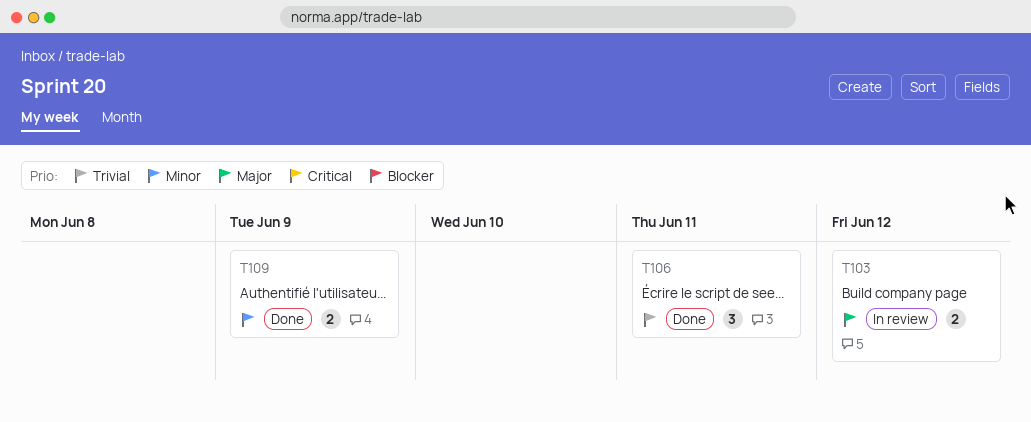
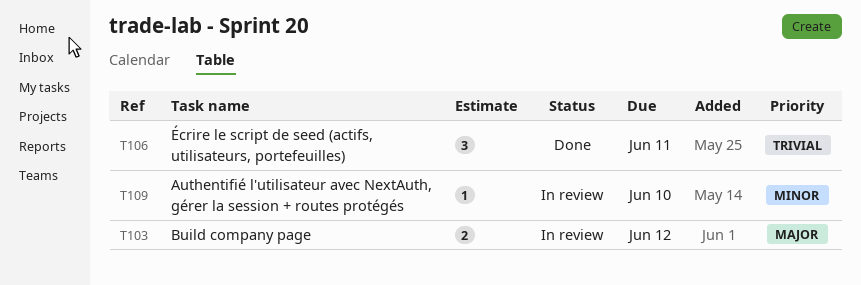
T109, status: Done -> In review
T109, estimate: 2 -> 1
T109, due: Jun 9 -> Jun 10

